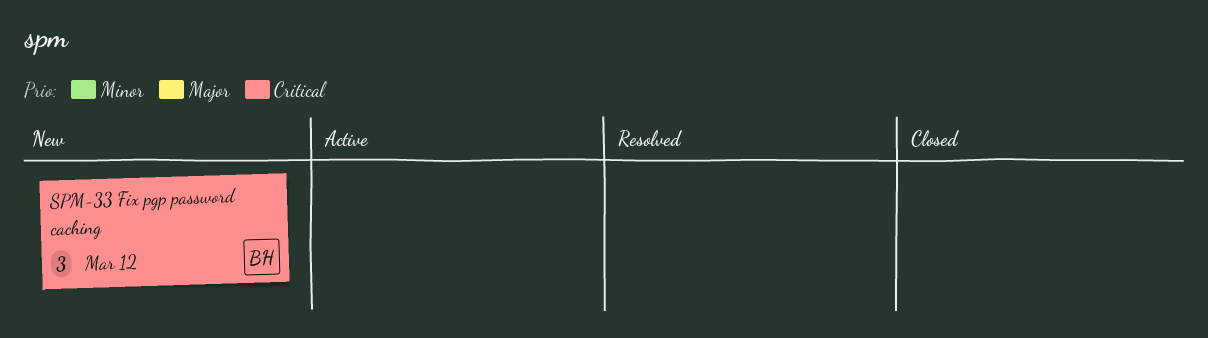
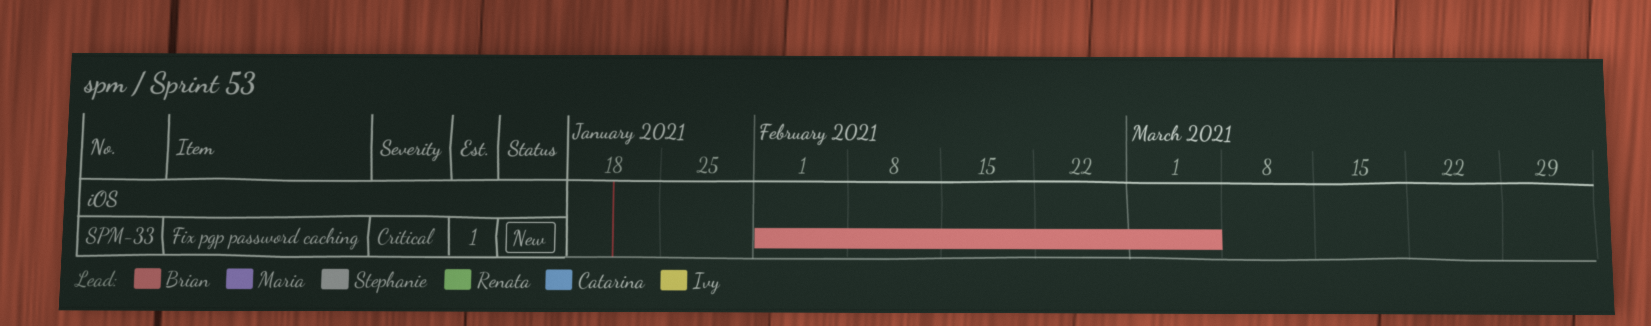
SPM-33, estimate: 3 -> 1
SPM-33, due: Mar 12 -> Mar 5

